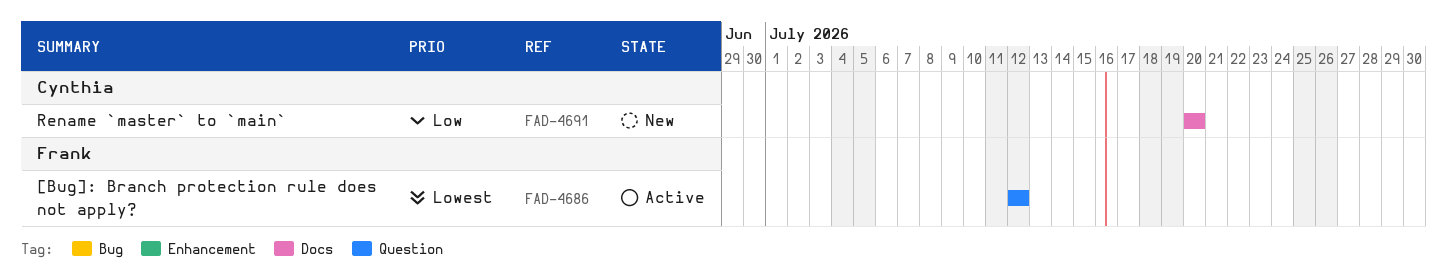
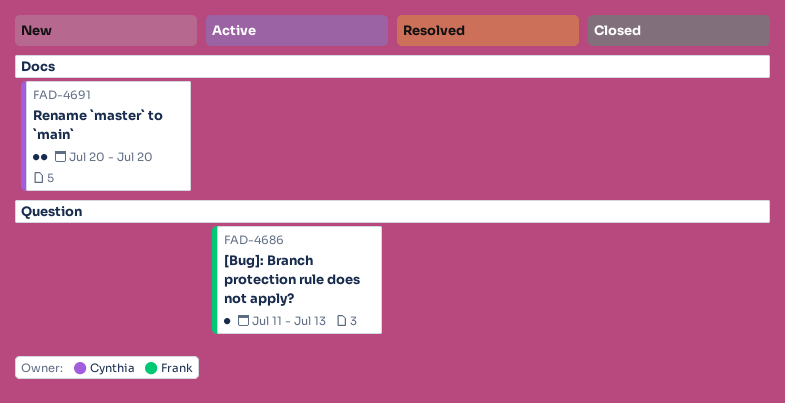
FAD-4686, start: Jul 12 -> Jul 11
FAD-4686, due: Jul 12 -> Jul 13

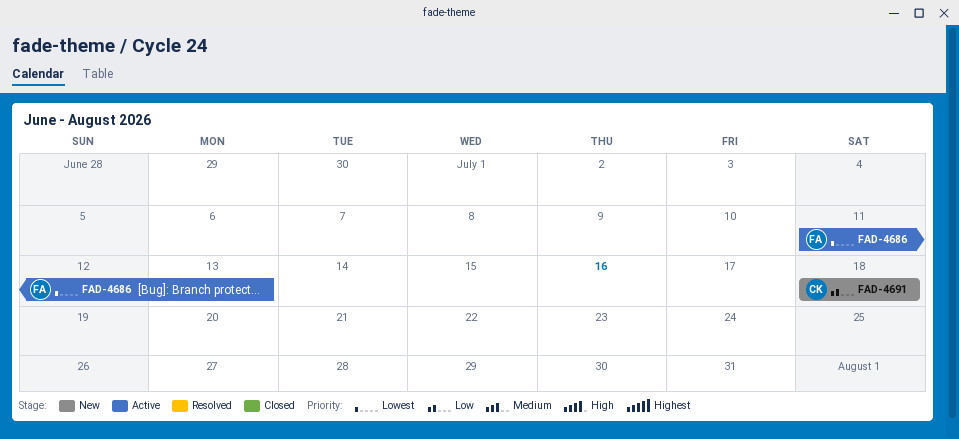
FAD-4691, start: Jul 20 -> Jul 18
FAD-4691, due: Jul 20 -> Jul 18

